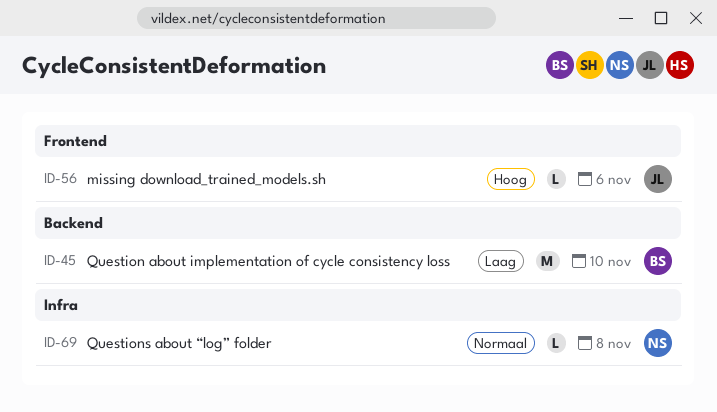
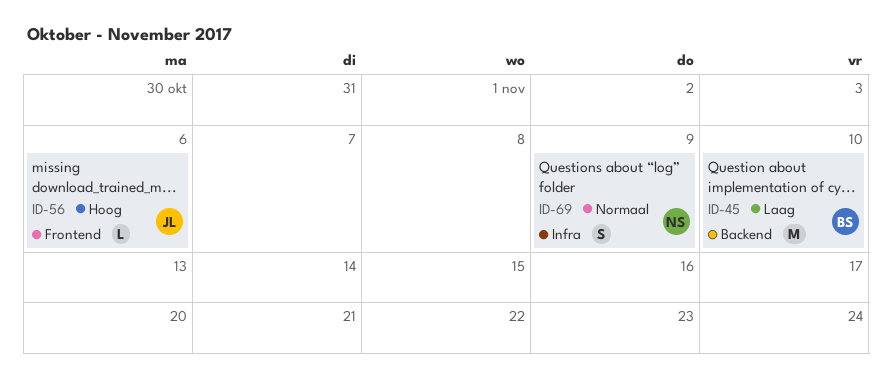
ID-69, estimate: L -> S
ID-69, due: Nov 8 -> Nov 9

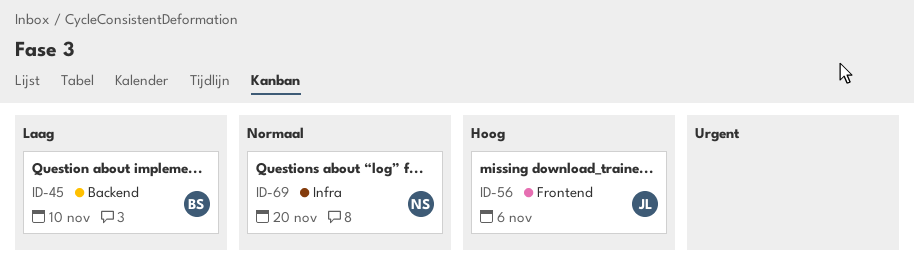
ID-69, due: Nov 9 -> Nov 20

